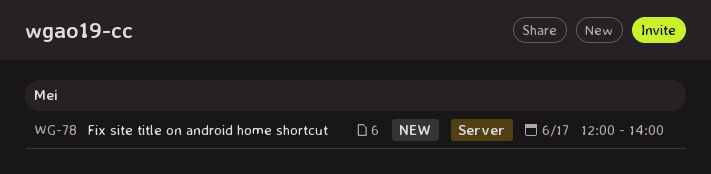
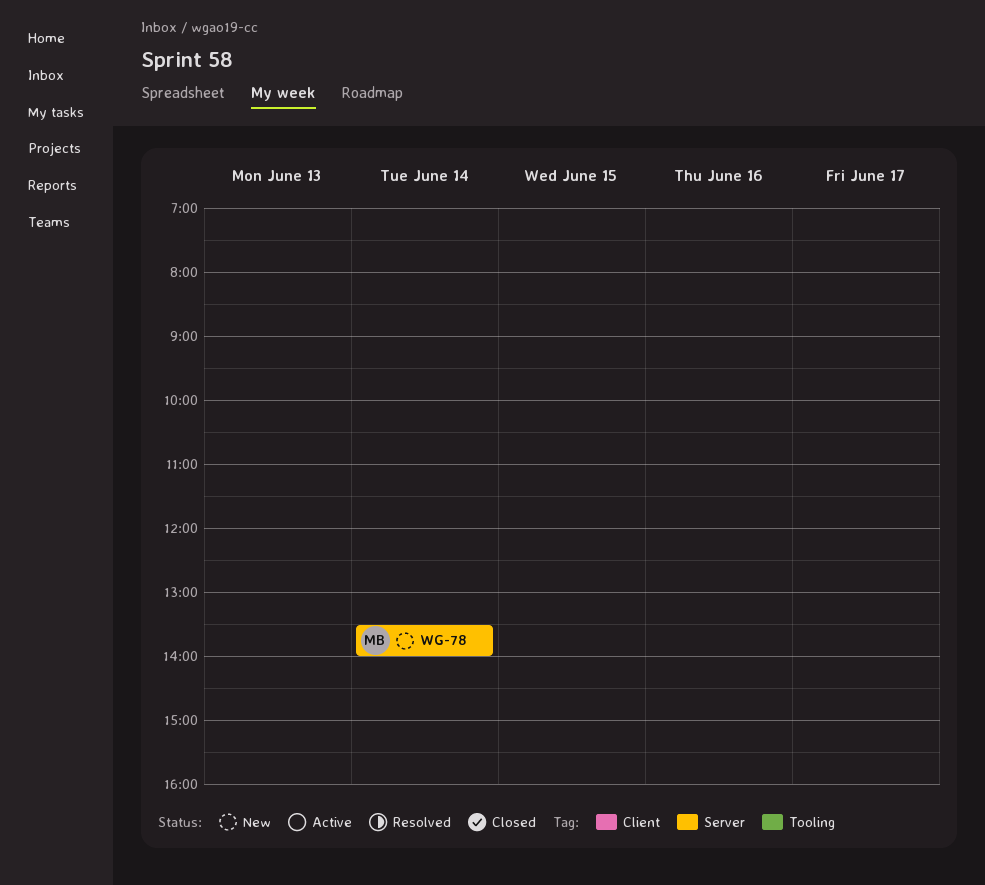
WG-78, day: Jun 17 -> Jun 14
WG-78, begins: 12:00 -> 13:30

